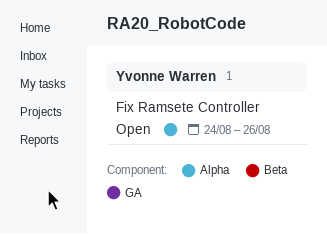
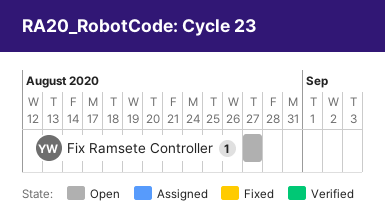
Fix Ramsete Controller, start: Aug 24 -> Aug 27
Fix Ramsete Controller, due: Aug 26 -> Aug 27

